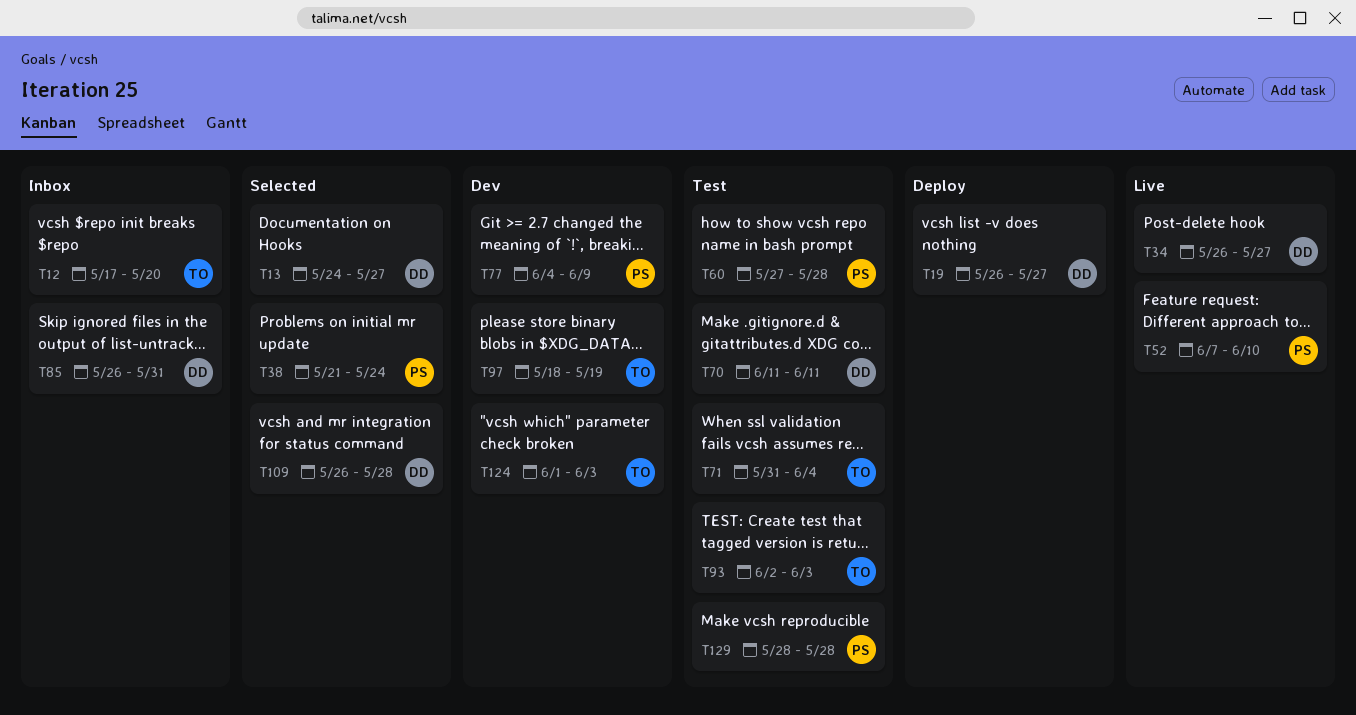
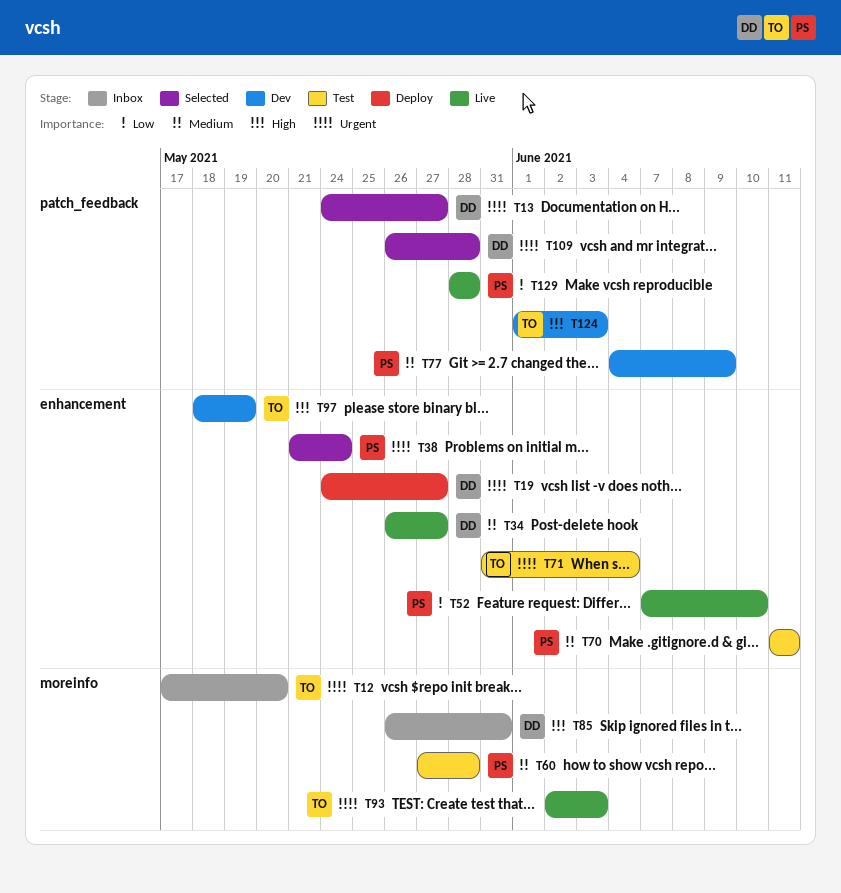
T19, start: May 26 -> May 24
T70, owner: DD -> PS
T93, status: Test -> Live
T129, status: Test -> Live

